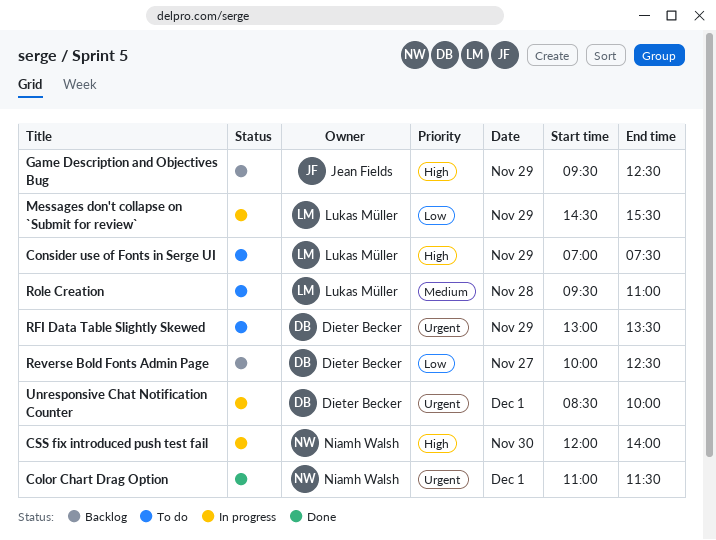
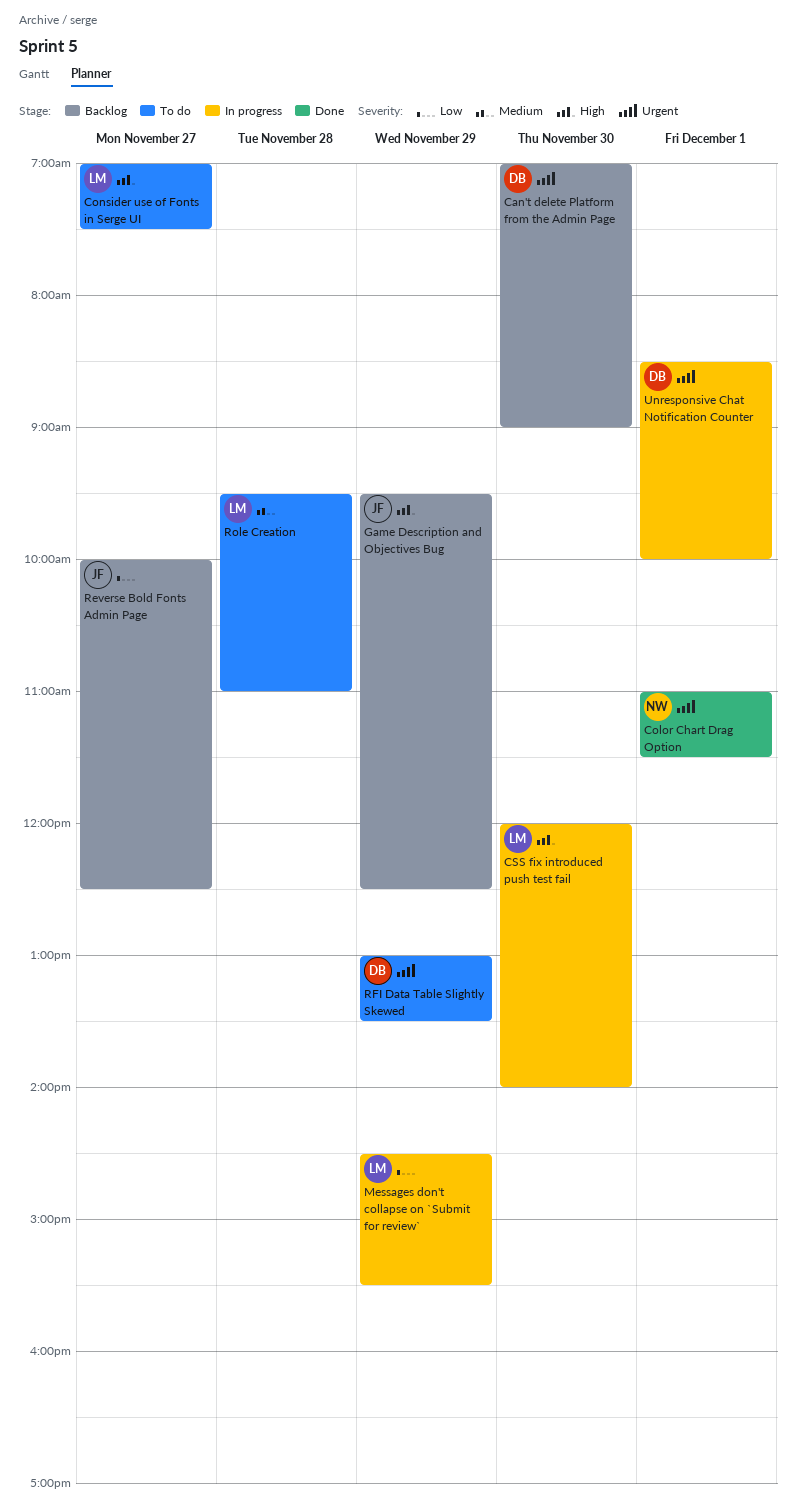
Can't delete Platform from the Admin Page: none -> present
Consider use of Fonts in Serge UI, day: Nov 29 -> Nov 27
CSS fix introduced push test fail, owner: Niamh Walsh -> Lukas Müller
Reverse Bold Fonts Admin Page, owner: Dieter Becker -> Jean Fields

